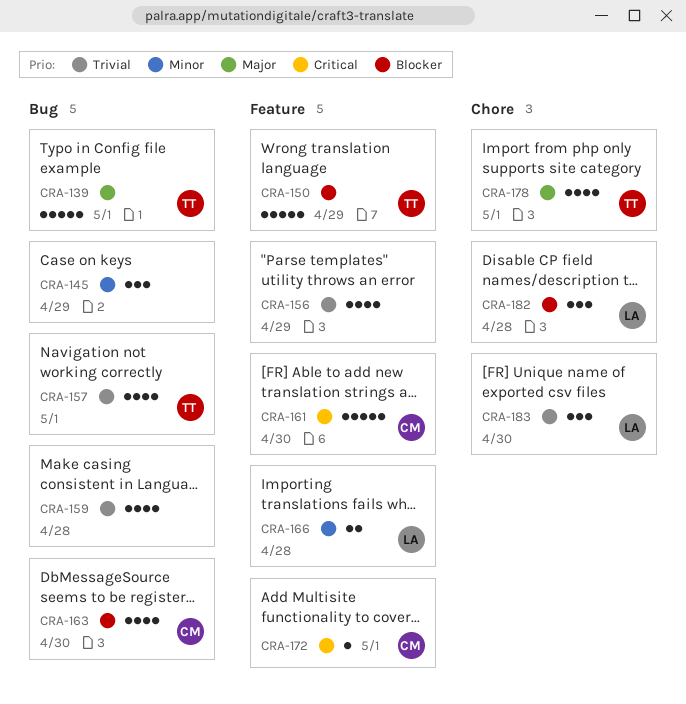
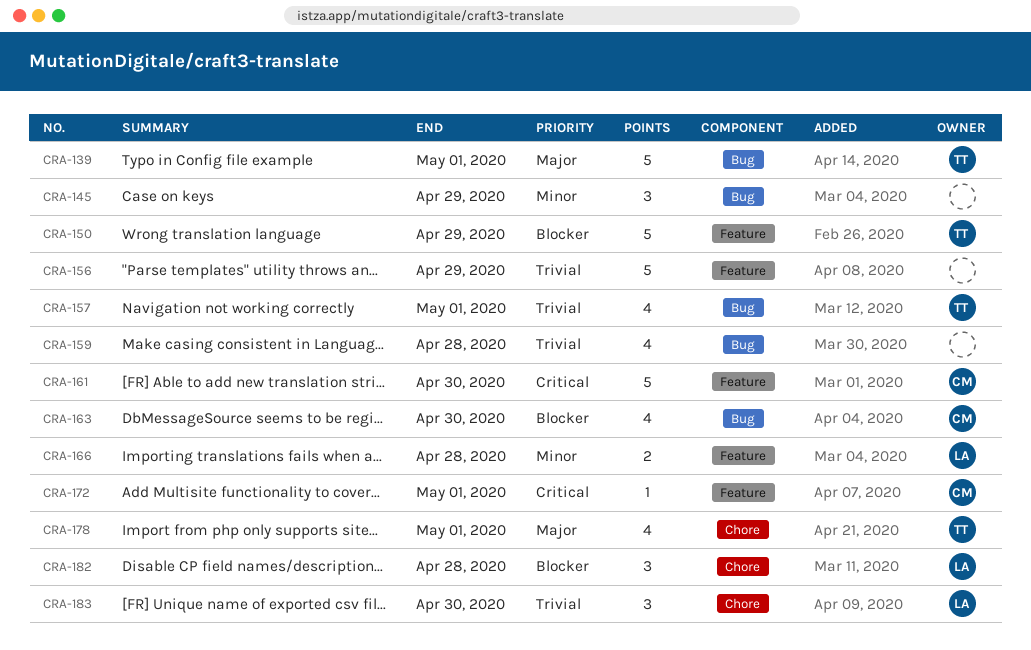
CRA-156, estimate: 4 -> 5

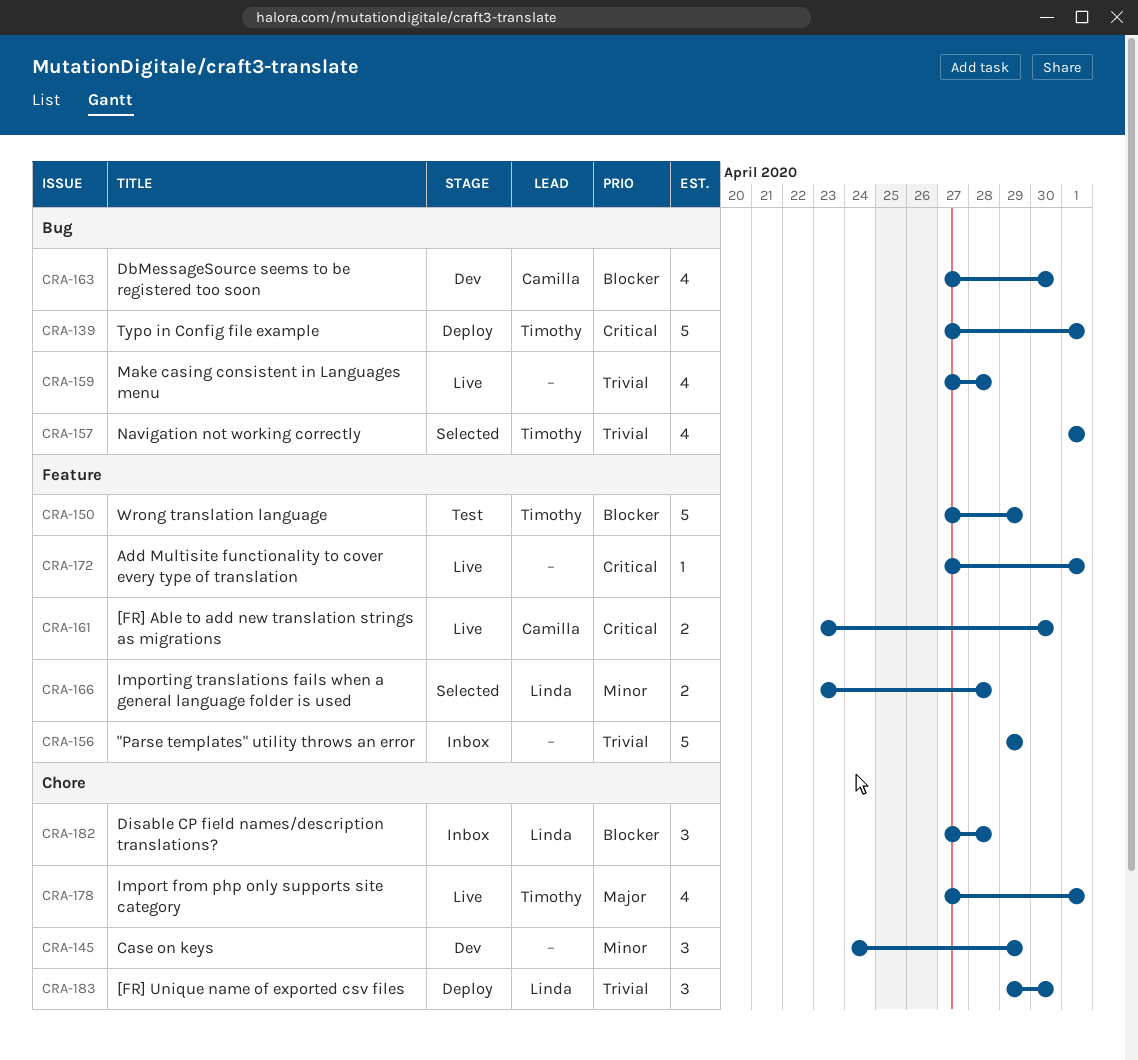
CRA-139, priority: Major -> Critical
CRA-145, label: Bug -> Chore
CRA-161, estimate: 5 -> 2
CRA-172, owner: Camilla -> none

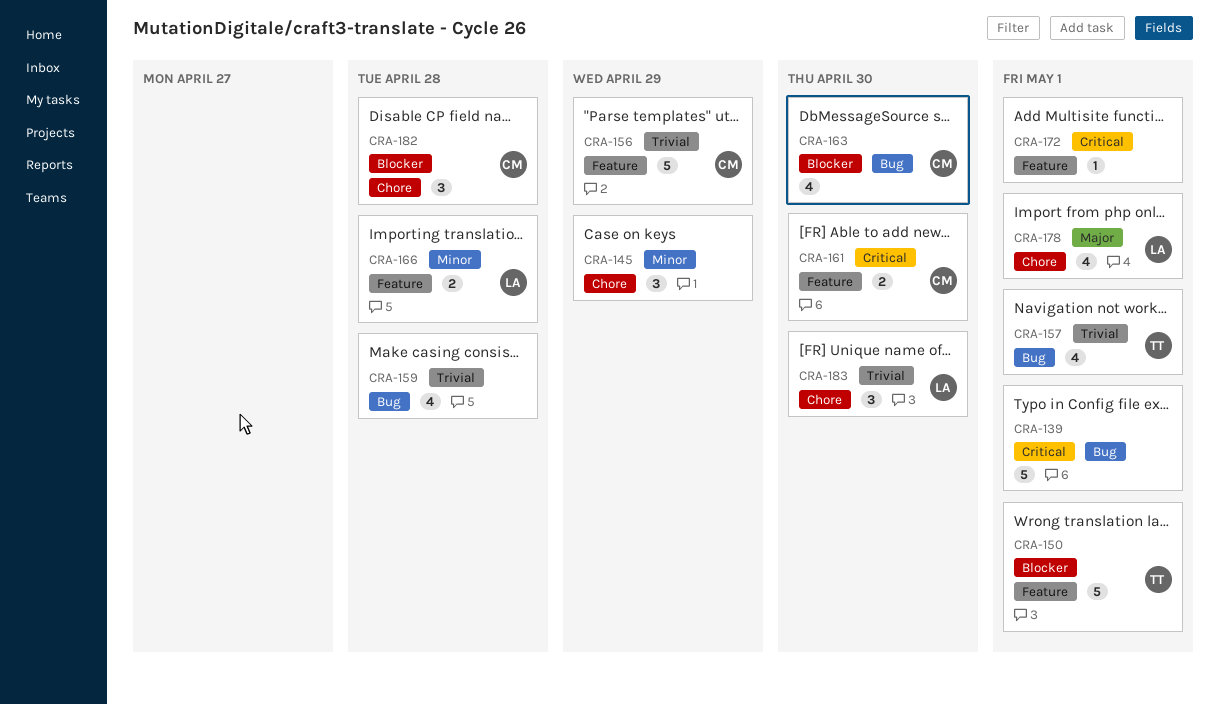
CRA-139, owner: Timothy -> none
CRA-150, due: Apr 29 -> May 1
CRA-156, owner: none -> Camilla
CRA-178, owner: Timothy -> Linda
CRA-182, owner: Linda -> Camilla

